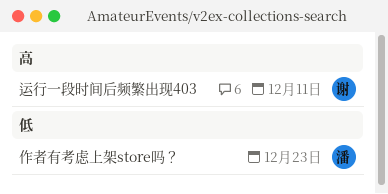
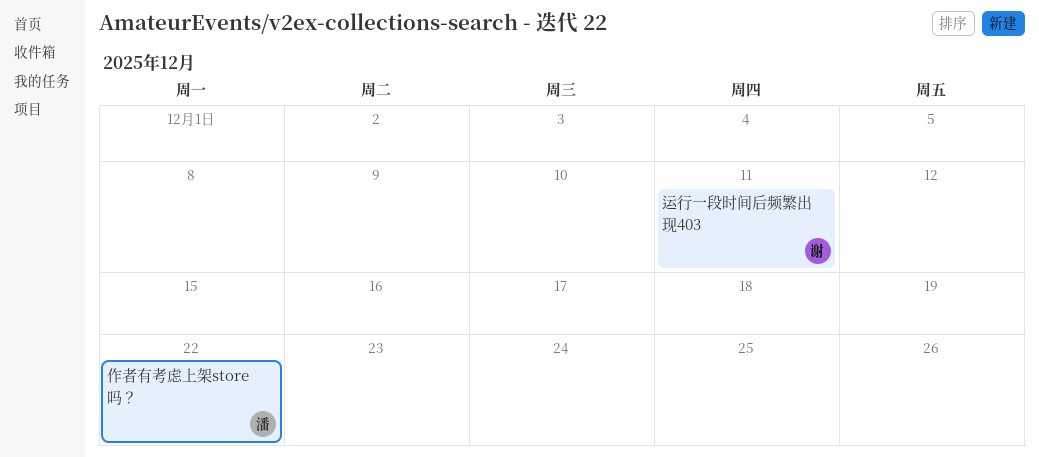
作者有考虑上架store吗？, due: Dec 23 -> Dec 22

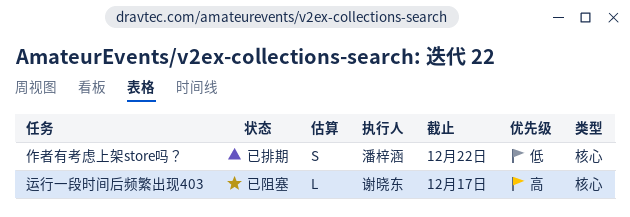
运行一段时间后频繁出现403, due: Dec 11 -> Dec 17

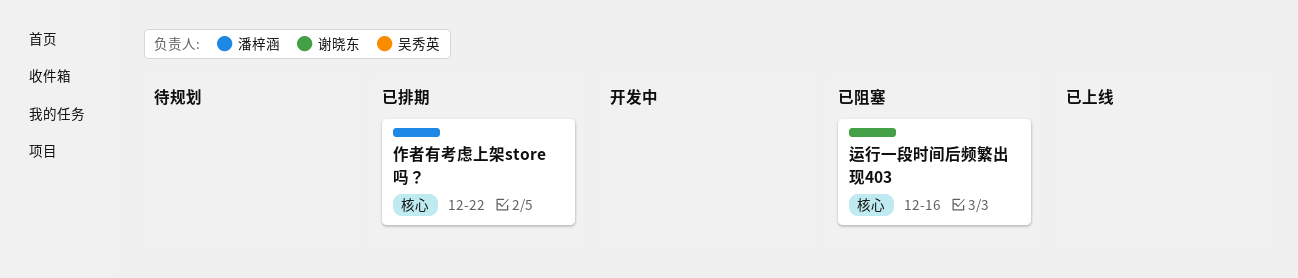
运行一段时间后频繁出现403, due: Dec 17 -> Dec 16

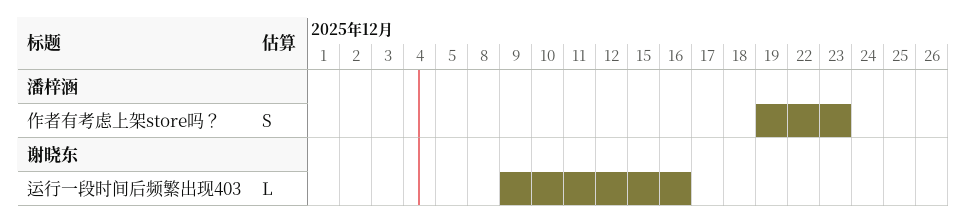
作者有考虑上架store吗？, due: Dec 22 -> Dec 23

